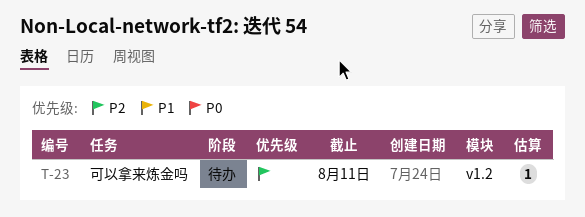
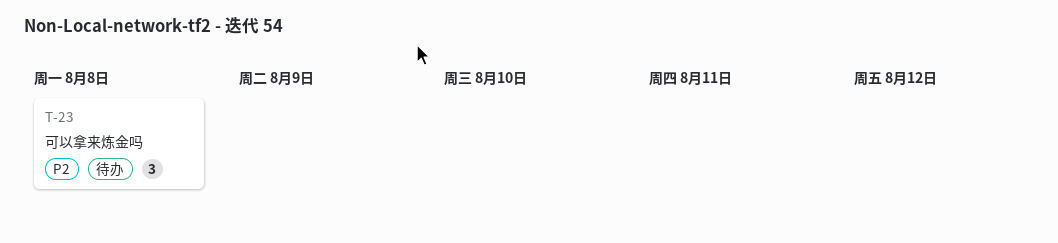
T-23, estimate: 1 -> 3
T-23, due: Aug 11 -> Aug 8

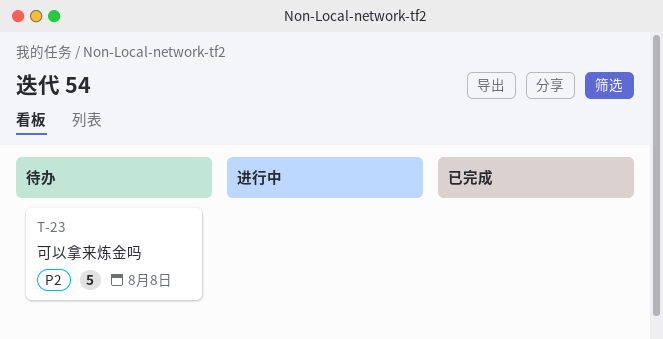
T-23, estimate: 3 -> 5

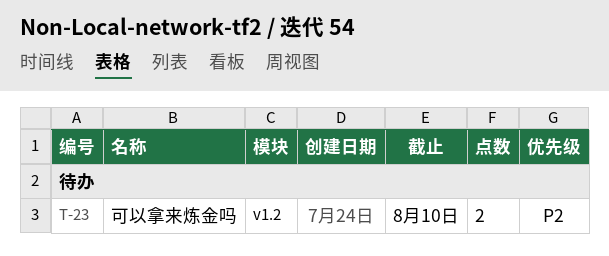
T-23, estimate: 5 -> 2
T-23, due: Aug 8 -> Aug 10

